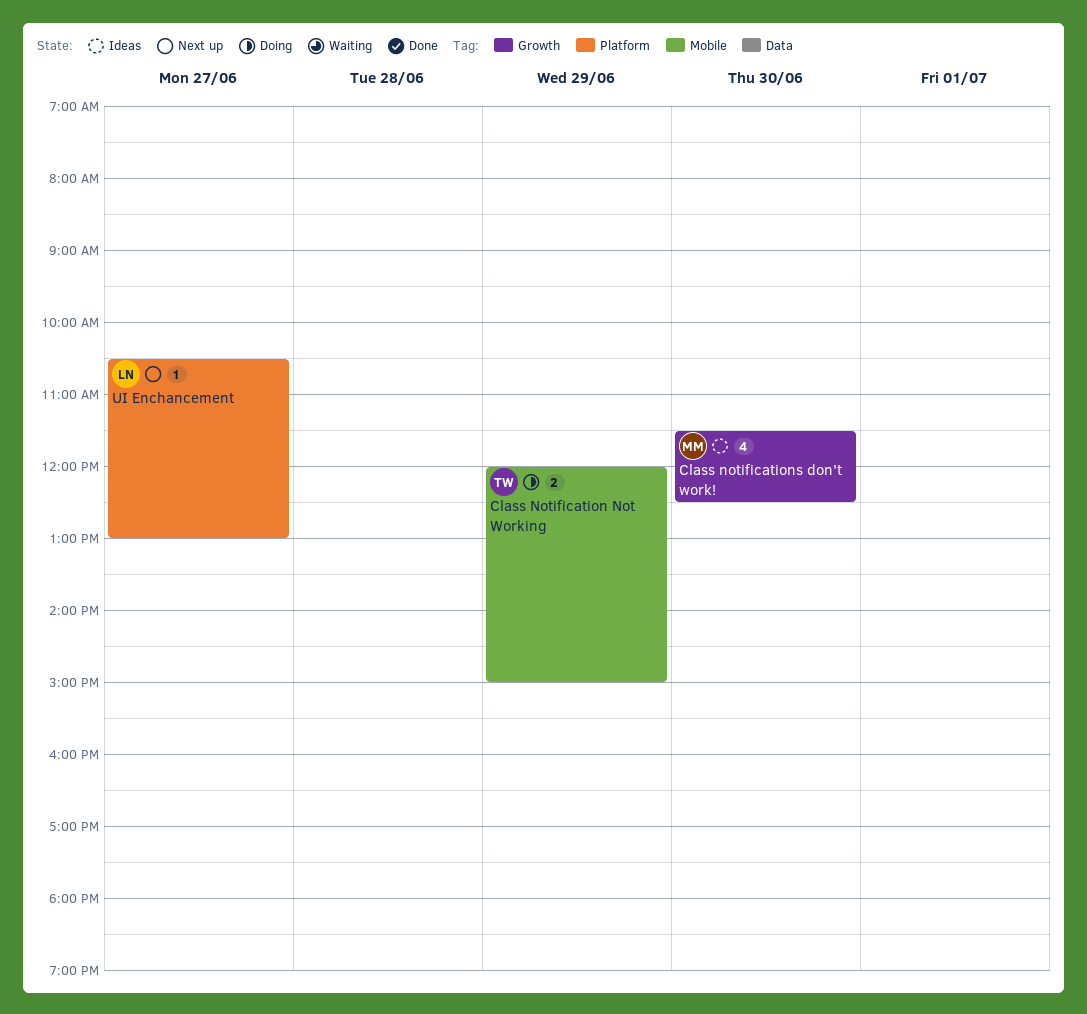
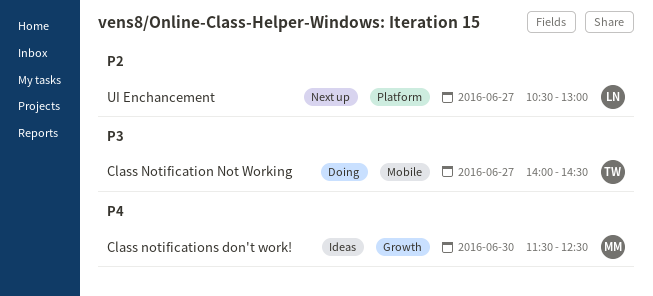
Class Notification Not Working, day: Jun 29 -> Jun 27
Class Notification Not Working, begins: 12:00 -> 14:00
Class Notification Not Working, ends: 15:00 -> 14:30

